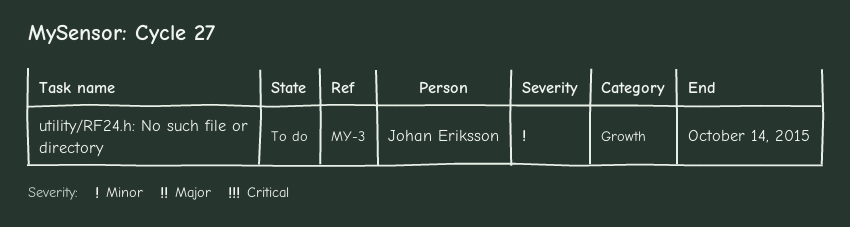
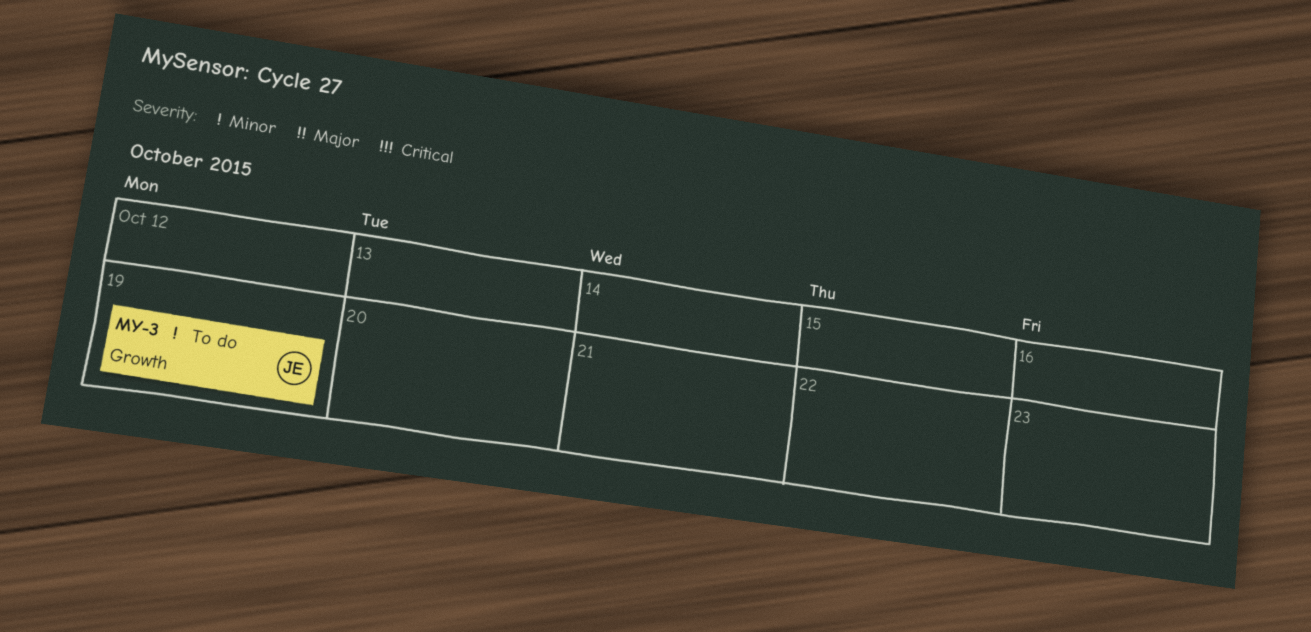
MY-3, due: Oct 14 -> Oct 19

